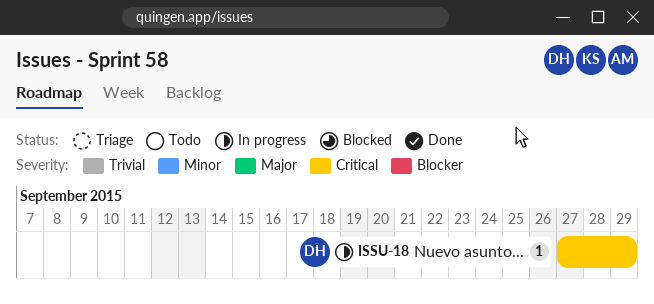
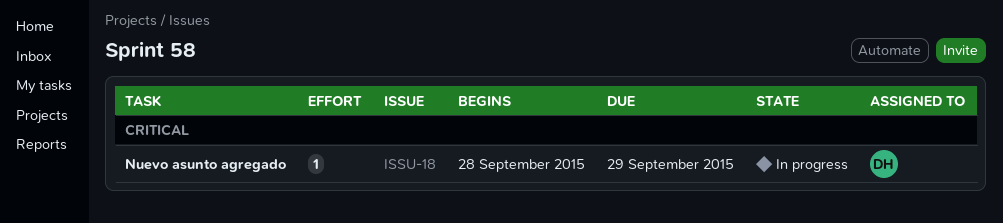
ISSU-18, start: Sep 27 -> Sep 28

